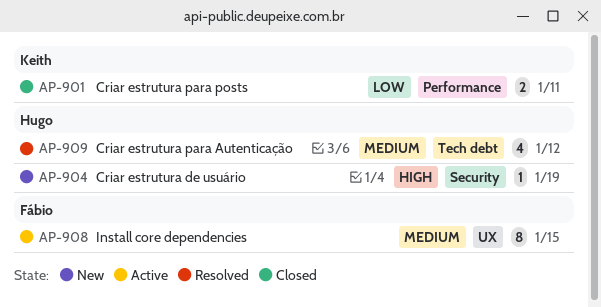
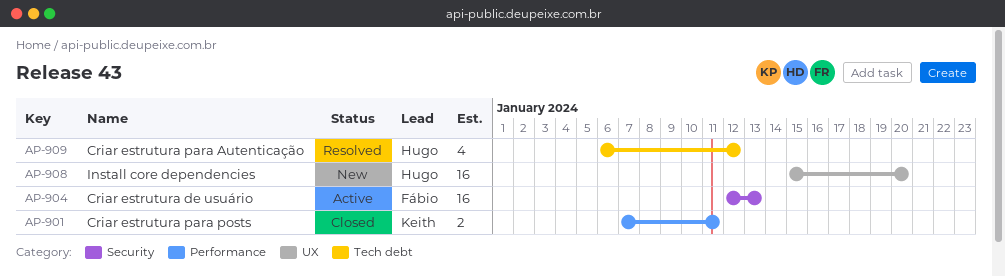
AP-904, status: New -> Active
AP-904, owner: Hugo -> Fábio
AP-904, estimate: 1 -> 16
AP-904, due: Jan 19 -> Jan 13
AP-908, status: Active -> New
AP-908, owner: Fábio -> Hugo
AP-908, estimate: 8 -> 16
AP-908, due: Jan 15 -> Jan 20

